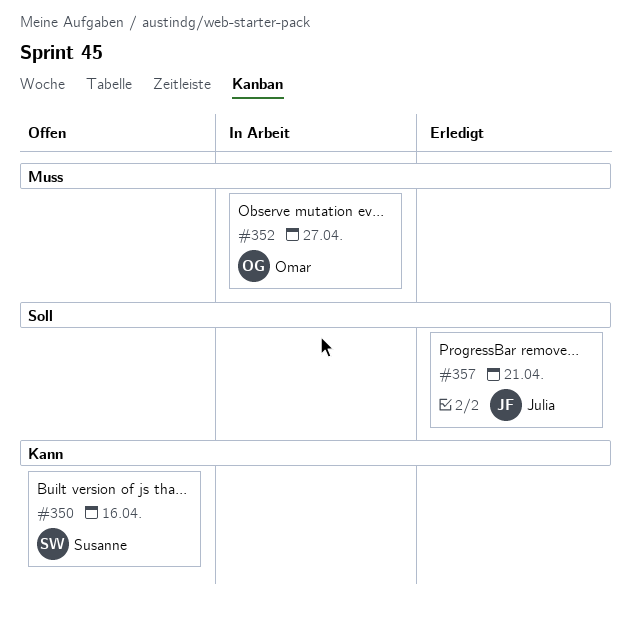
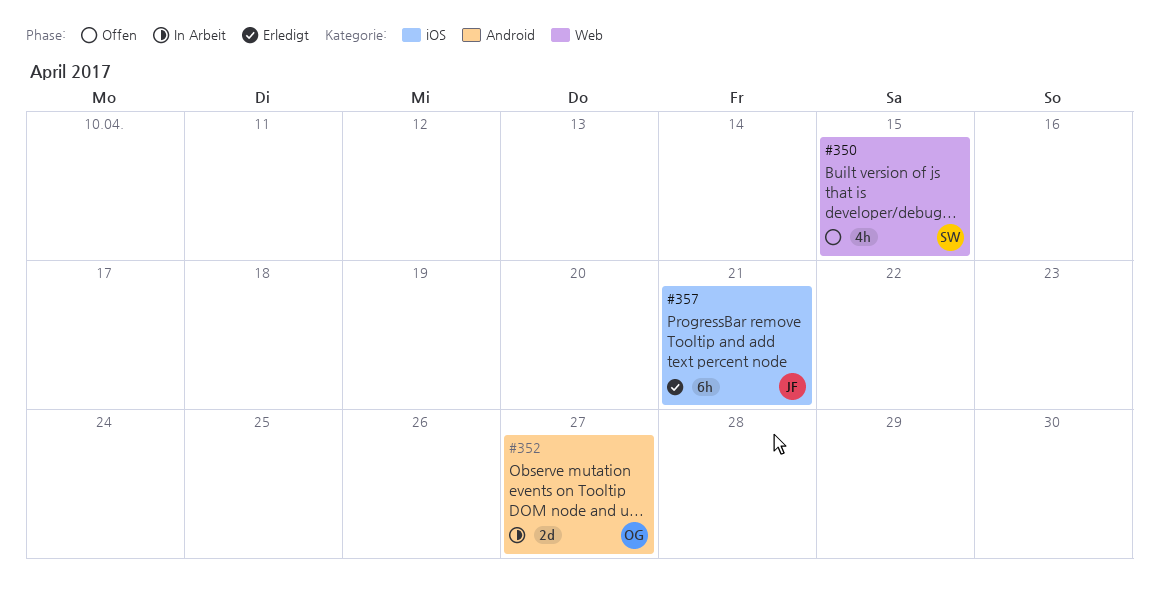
#350, due: Apr 16 -> Apr 15

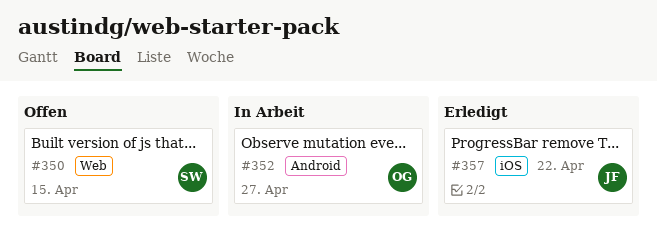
#357, due: Apr 21 -> Apr 22

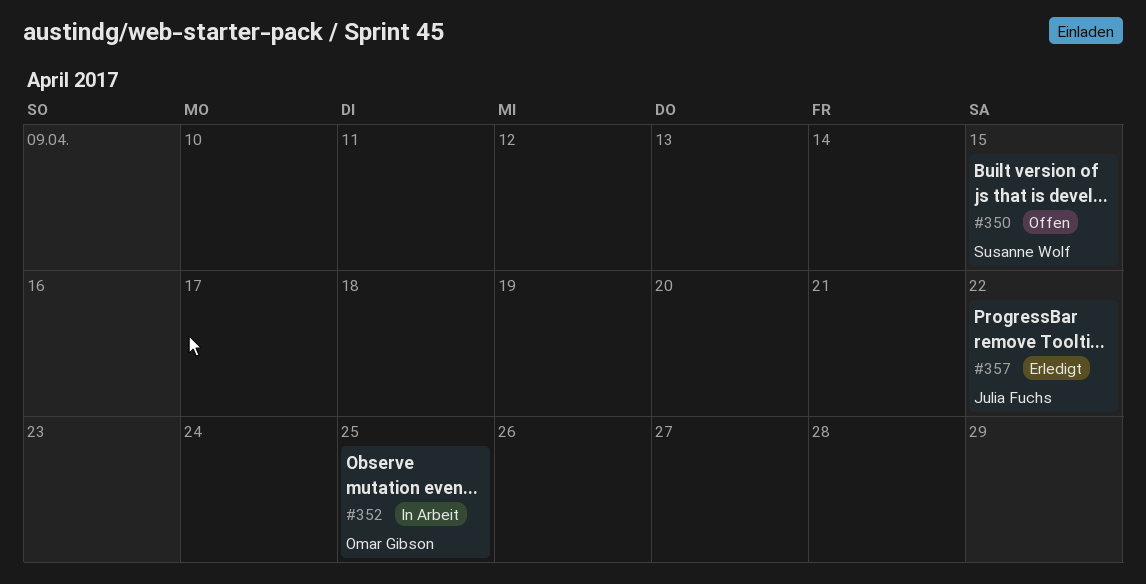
#352, due: Apr 27 -> Apr 25

